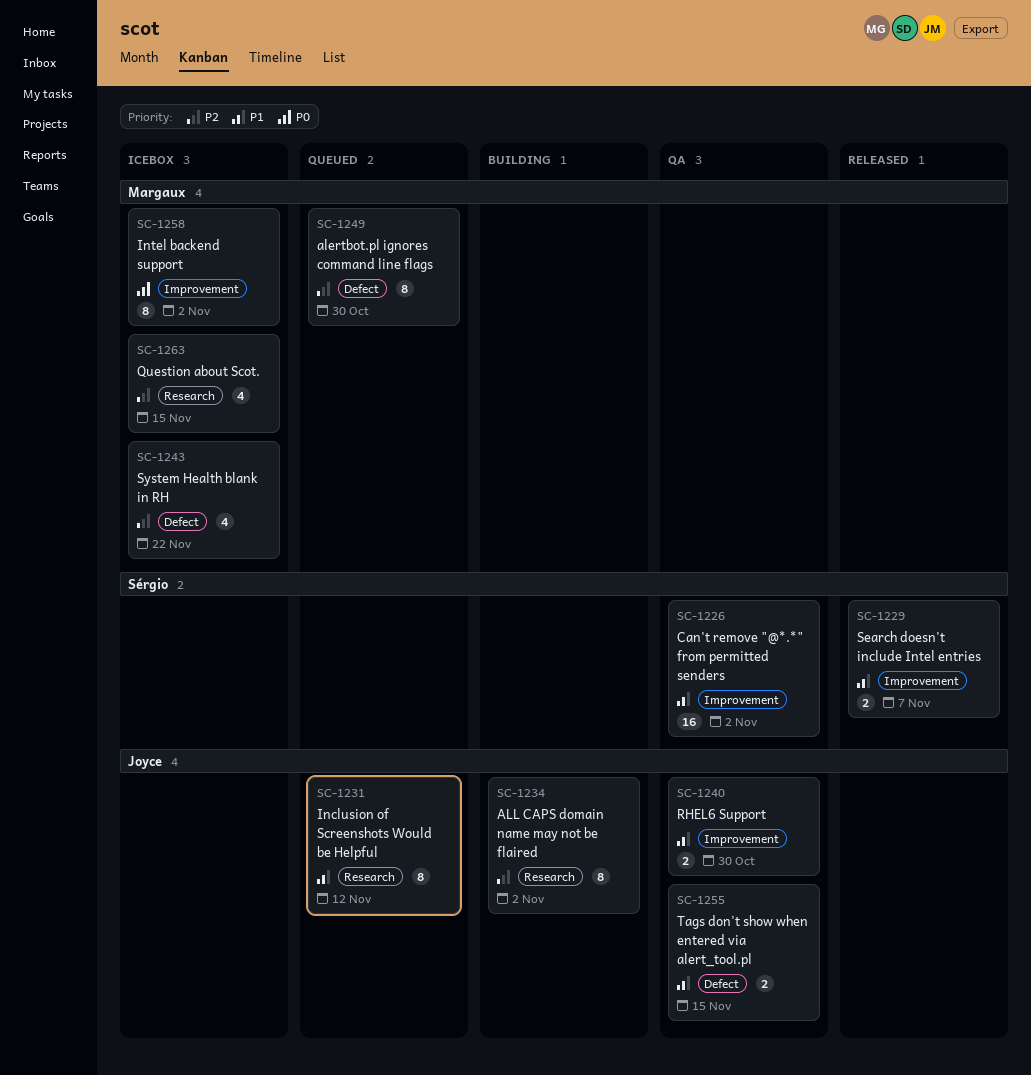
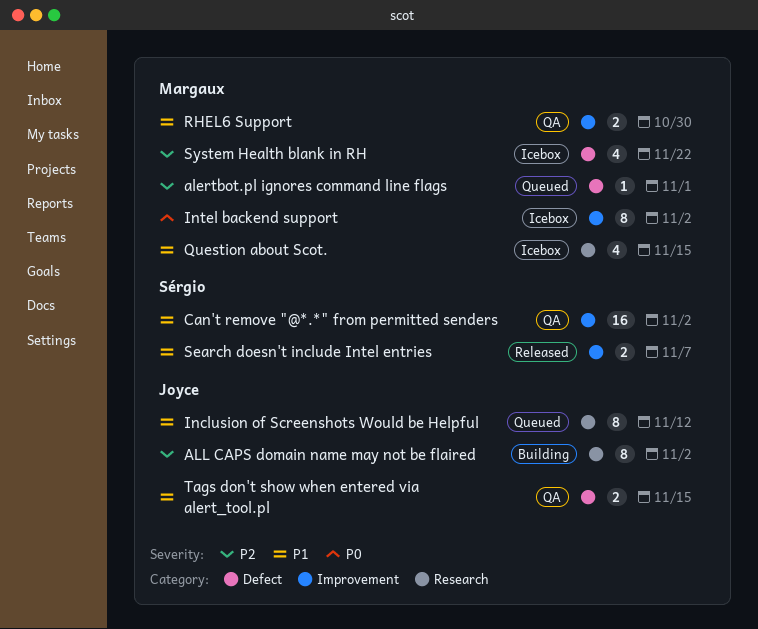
alertbot.pl ignores command line flags, estimate: 8 -> 1
alertbot.pl ignores command line flags, due: Oct 30 -> Nov 1
Question about Scot., priority: P2 -> P1
RHEL6 Support, owner: Joyce -> Margaux

